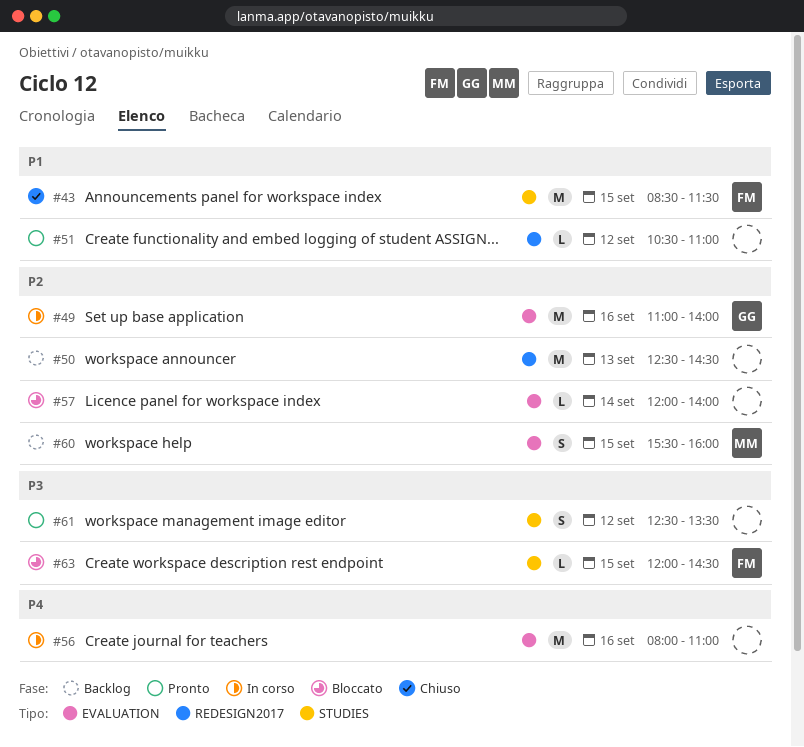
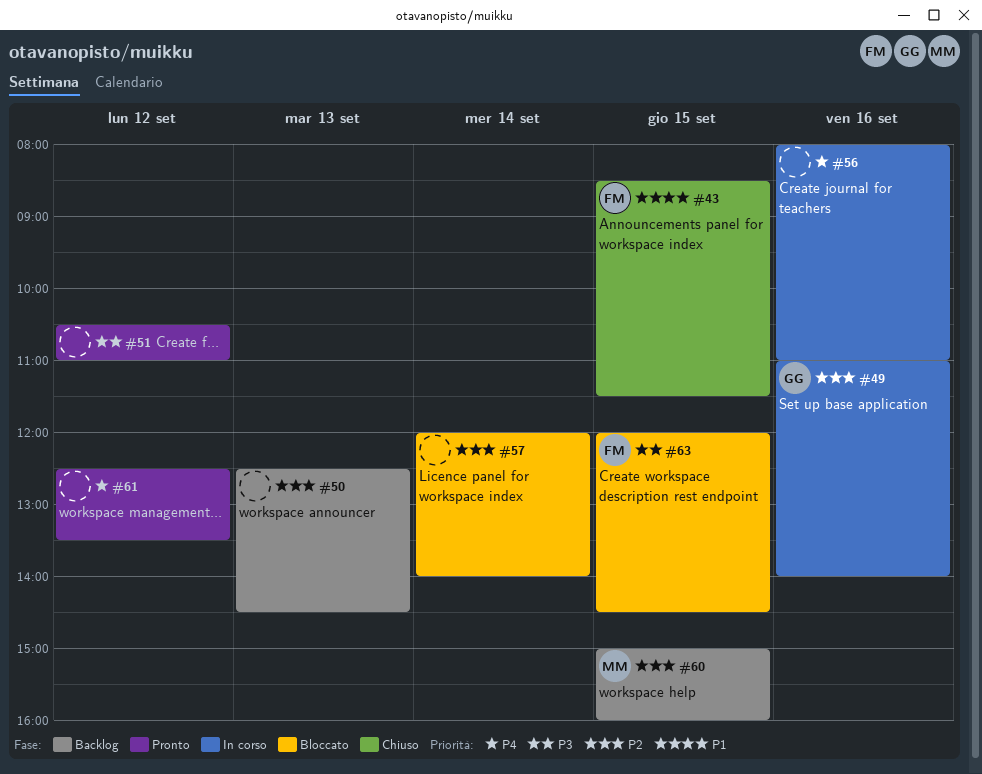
#51, priority: P1 -> P3
#60, begins: 15:30 -> 15:00
#61, priority: P3 -> P4

